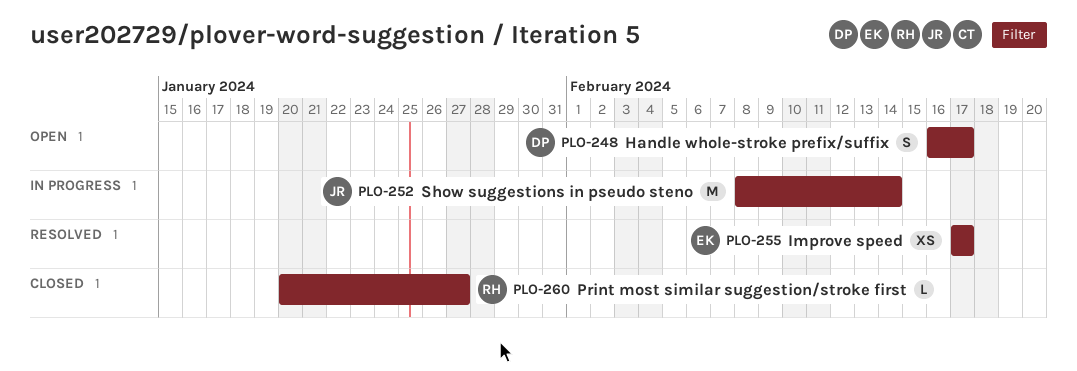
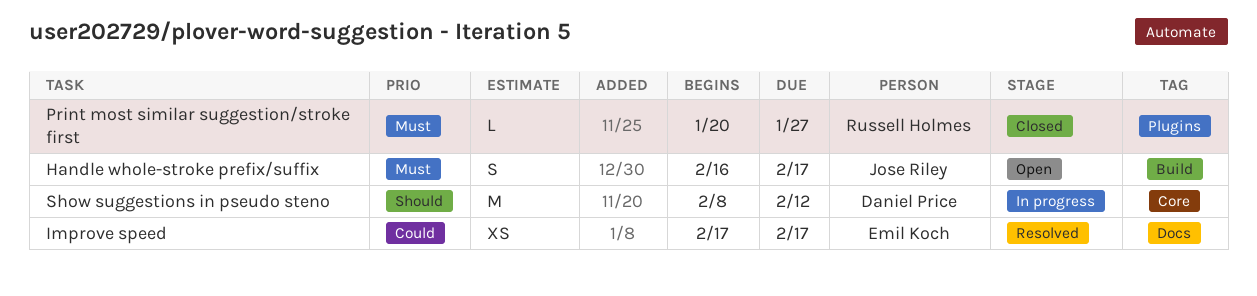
Handle whole-stroke prefix/suffix, owner: Daniel Price -> Jose Riley
Show suggestions in pseudo steno, owner: Jose Riley -> Daniel Price
Show suggestions in pseudo steno, due: Feb 14 -> Feb 12

